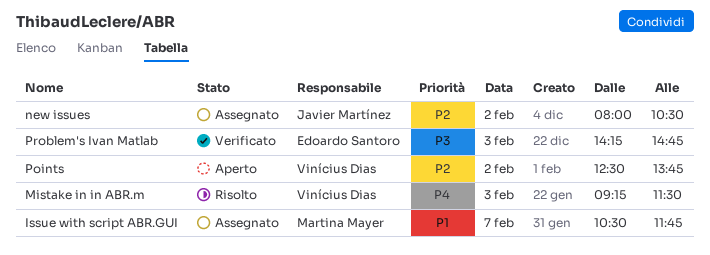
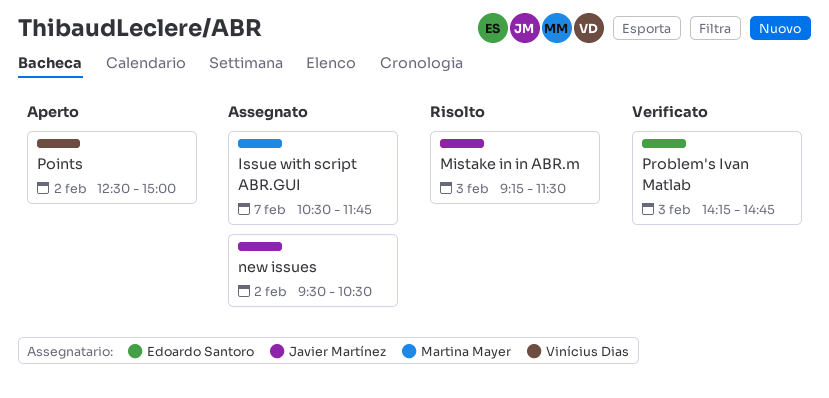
Mistake in in ABR.m, owner: Vinícius Dias -> Javier Martínez
new issues, begins: 08:00 -> 09:30
Points, ends: 13:45 -> 15:00

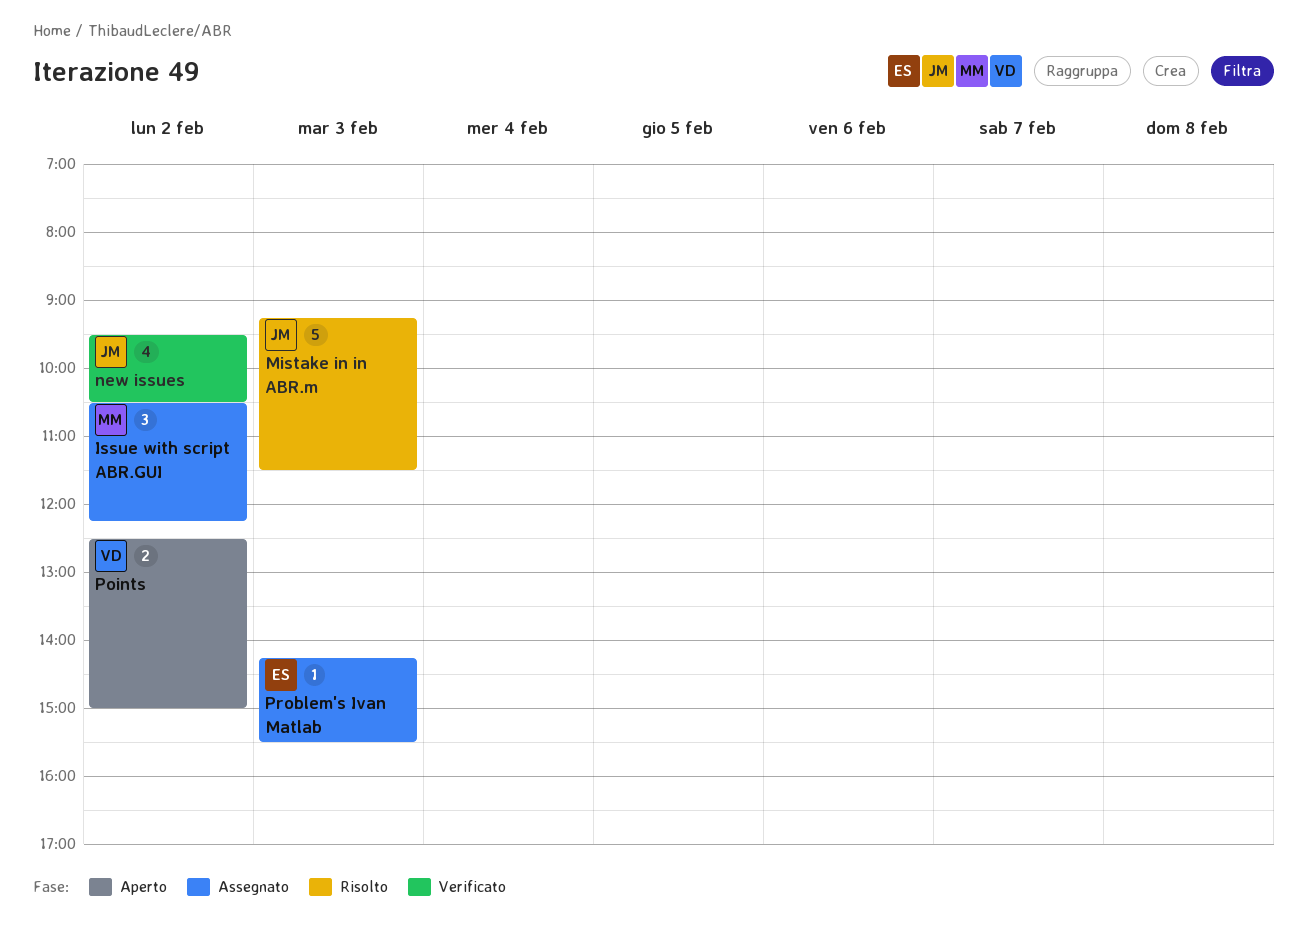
Issue with script ABR.GUI, day: Feb 7 -> Feb 2
Issue with script ABR.GUI, ends: 11:45 -> 12:15
new issues, status: Assegnato -> Verificato
Problem's Ivan Matlab, status: Verificato -> Assegnato
Problem's Ivan Matlab, ends: 14:45 -> 15:30

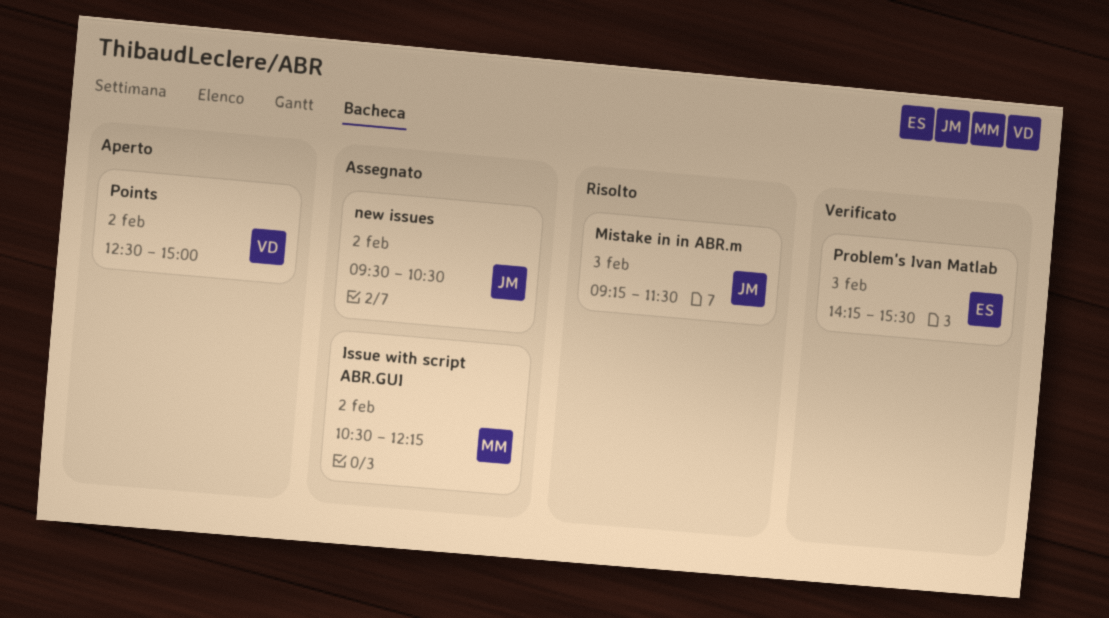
new issues, status: Verificato -> Assegnato
Problem's Ivan Matlab, status: Assegnato -> Verificato

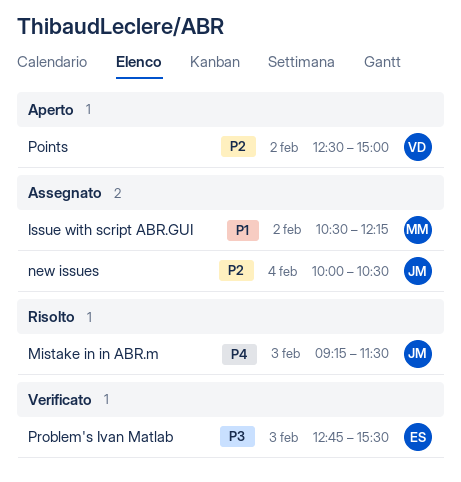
new issues, day: Feb 2 -> Feb 4
new issues, begins: 09:30 -> 10:00
Problem's Ivan Matlab, begins: 14:15 -> 12:45

